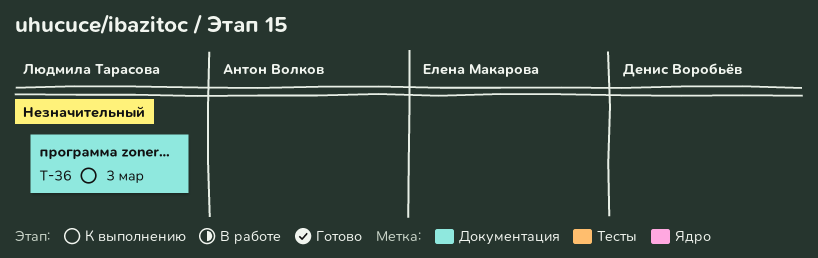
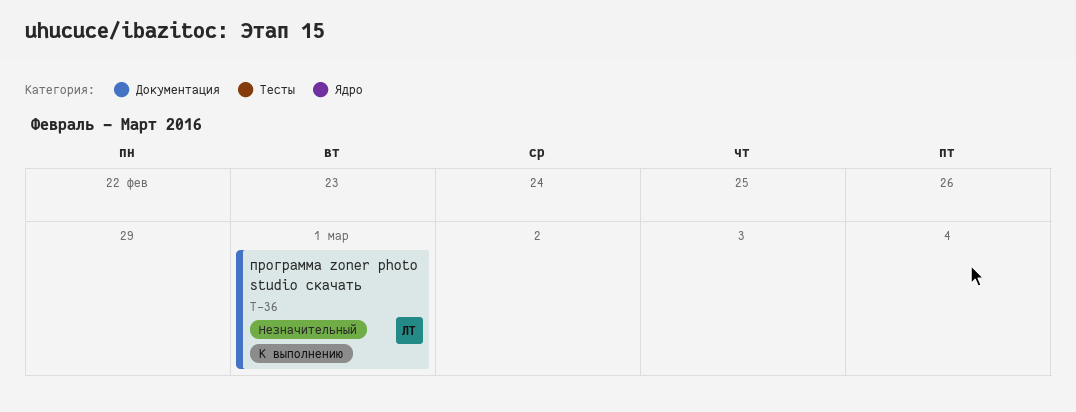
T-36, due: Mar 3 -> Mar 1

